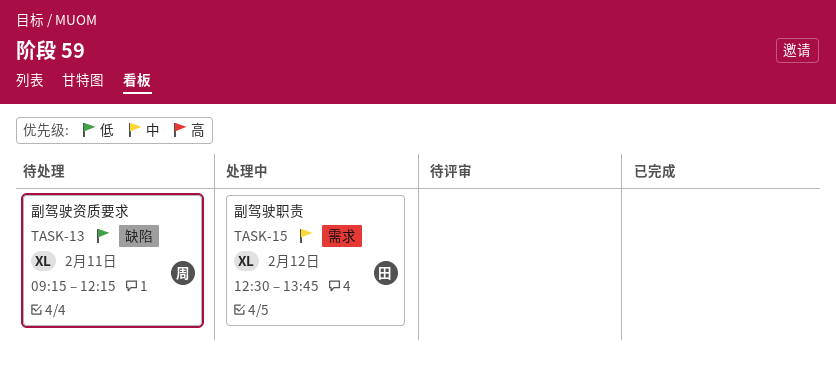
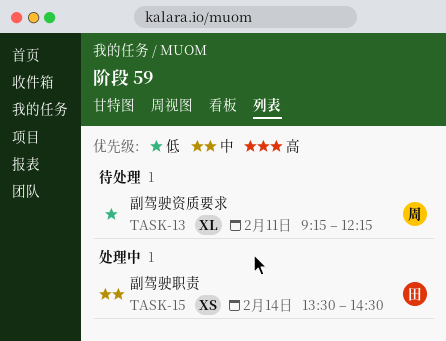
TASK-15, estimate: XL -> XS
TASK-15, day: Feb 12 -> Feb 14
TASK-15, begins: 12:30 -> 13:30
TASK-15, ends: 13:45 -> 14:30

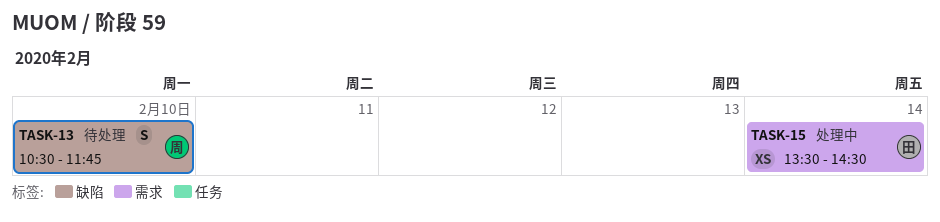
TASK-13, estimate: XL -> S
TASK-13, day: Feb 11 -> Feb 10
TASK-13, begins: 09:15 -> 10:30
TASK-13, ends: 12:15 -> 11:45

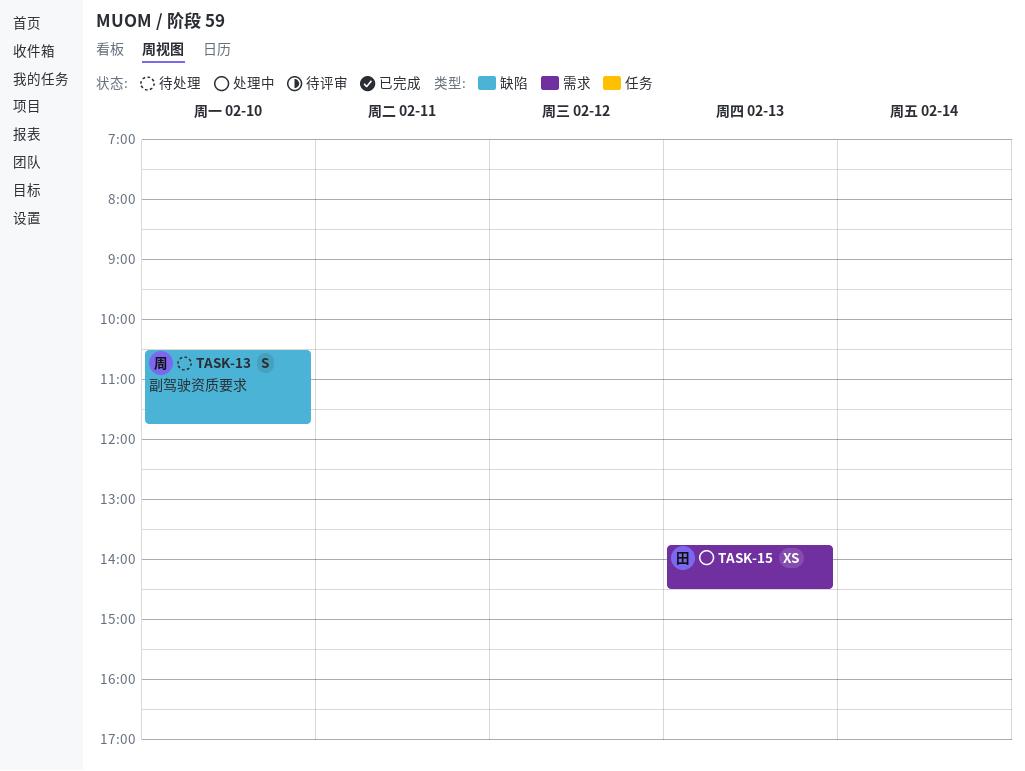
TASK-15, day: Feb 14 -> Feb 13
TASK-15, begins: 13:30 -> 13:45

